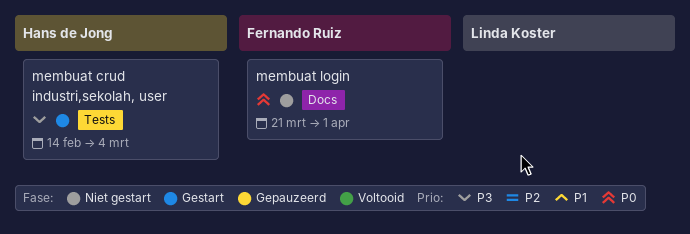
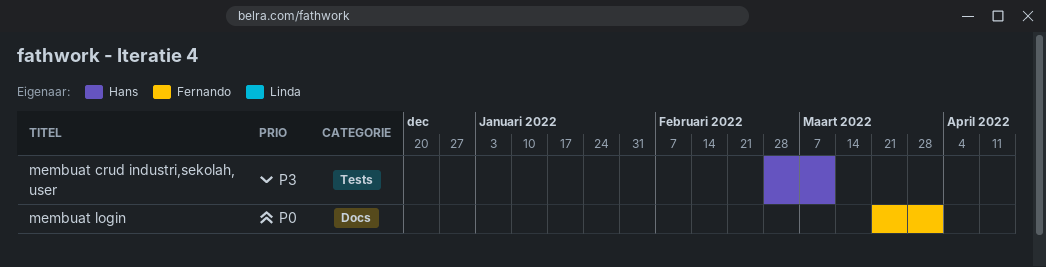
membuat crud industri,sekolah, user, start: Feb 14 -> Feb 28
membuat crud industri,sekolah, user, due: Mar 4 -> Mar 11

